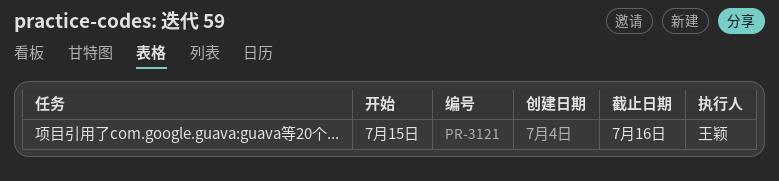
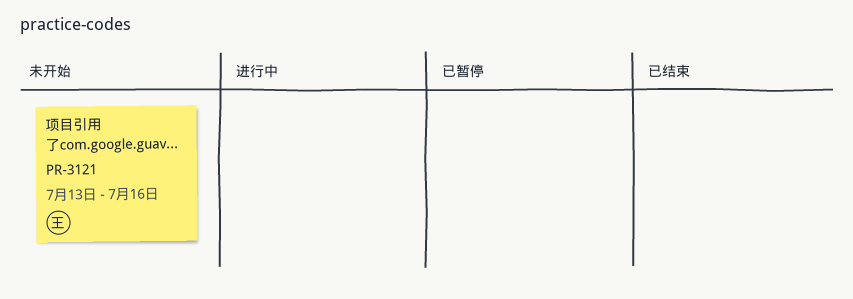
PR-3121, start: Jul 15 -> Jul 13

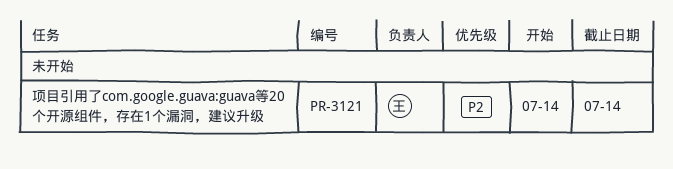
PR-3121, start: Jul 13 -> Jul 14
PR-3121, due: Jul 16 -> Jul 14

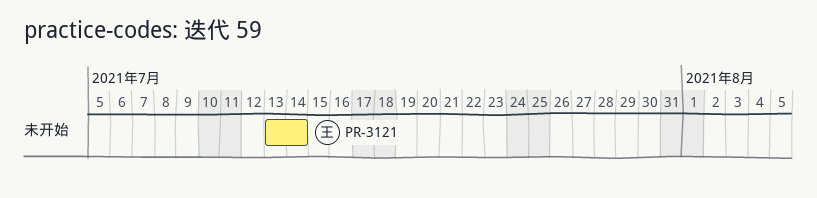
PR-3121, start: Jul 14 -> Jul 13

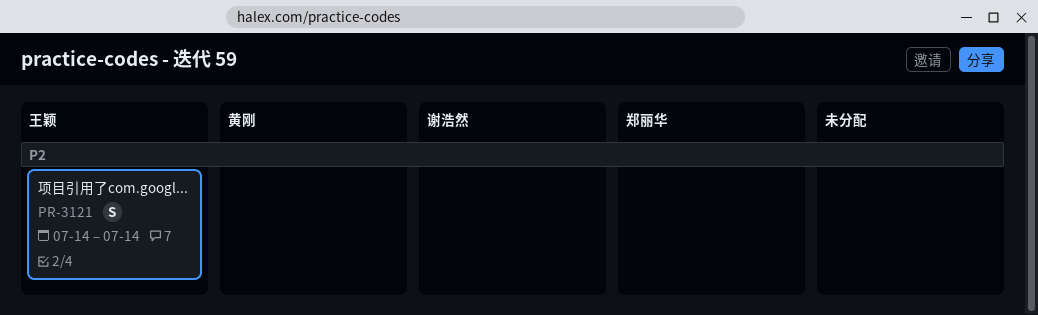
PR-3121, start: Jul 13 -> Jul 14

